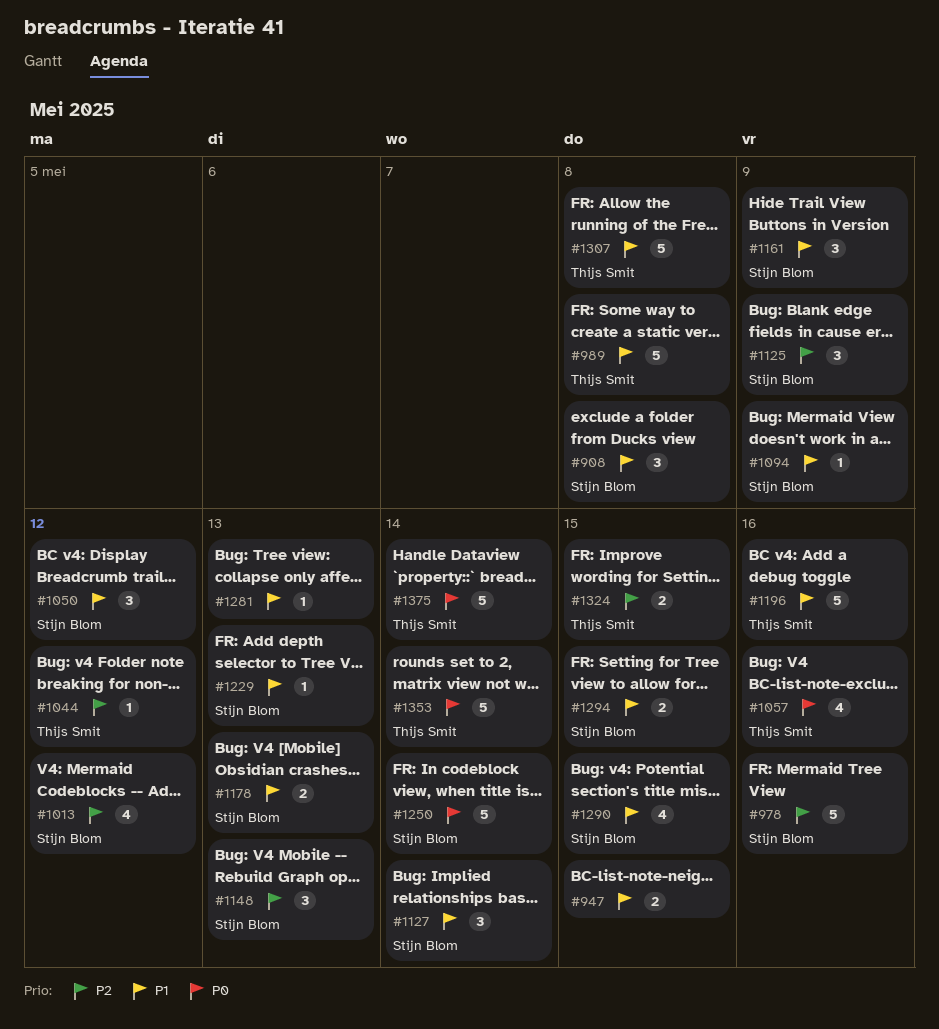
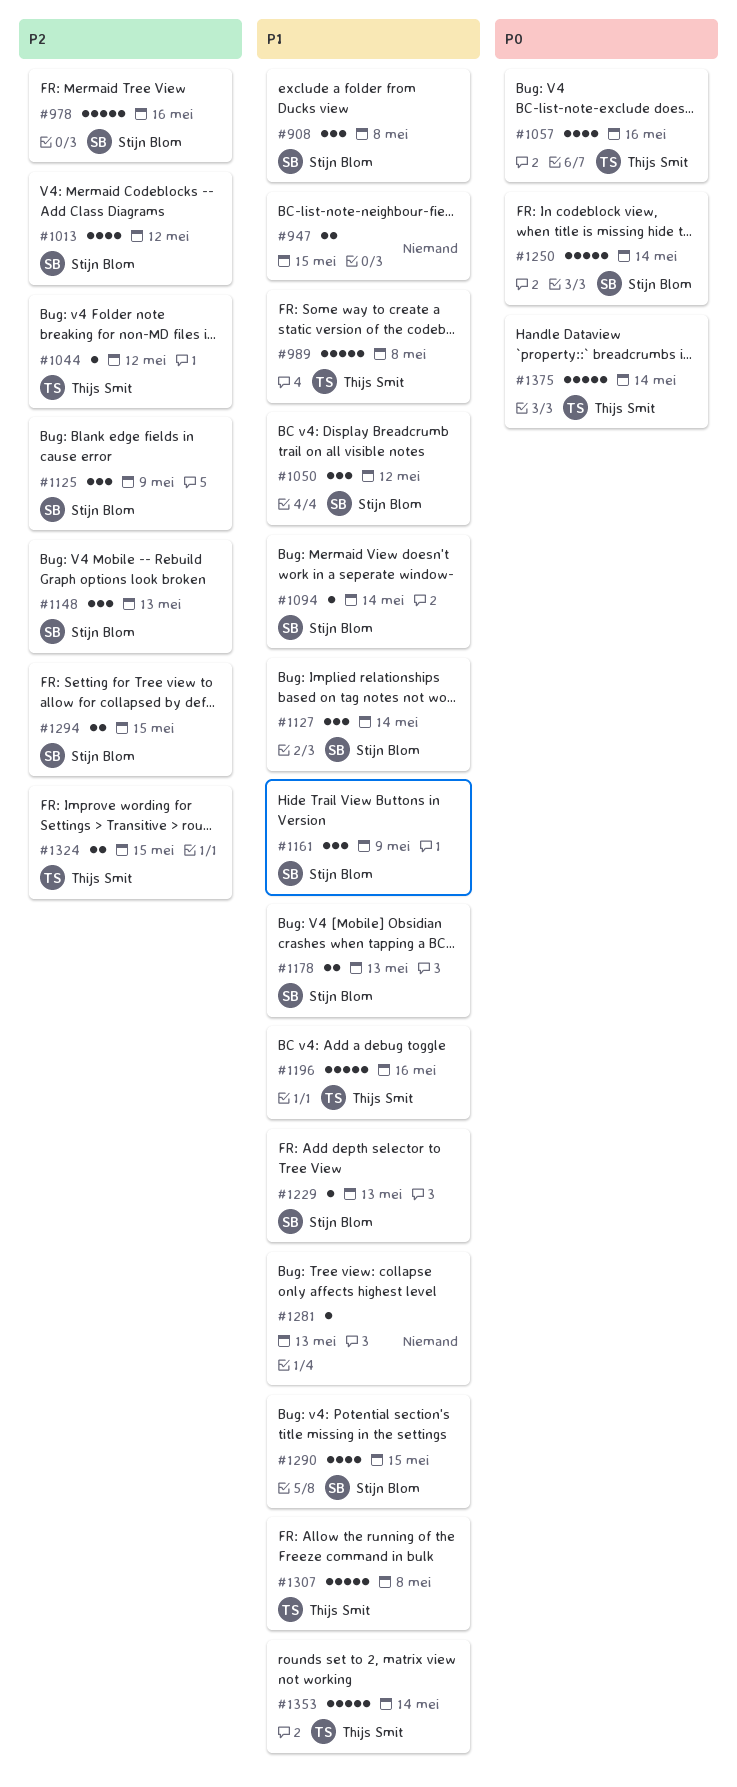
#1094, due: May 9 -> May 14
#1294, priority: P1 -> P2
#1353, priority: P0 -> P1

